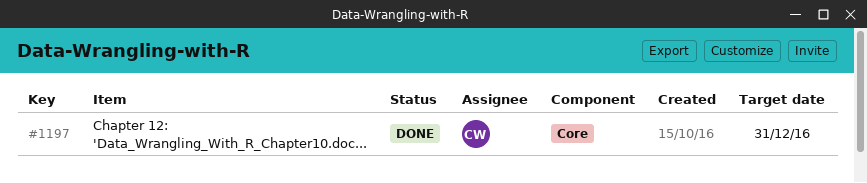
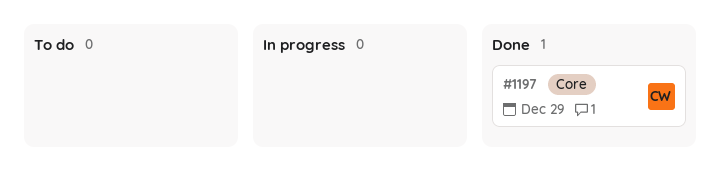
#1197, due: Dec 31 -> Dec 29

